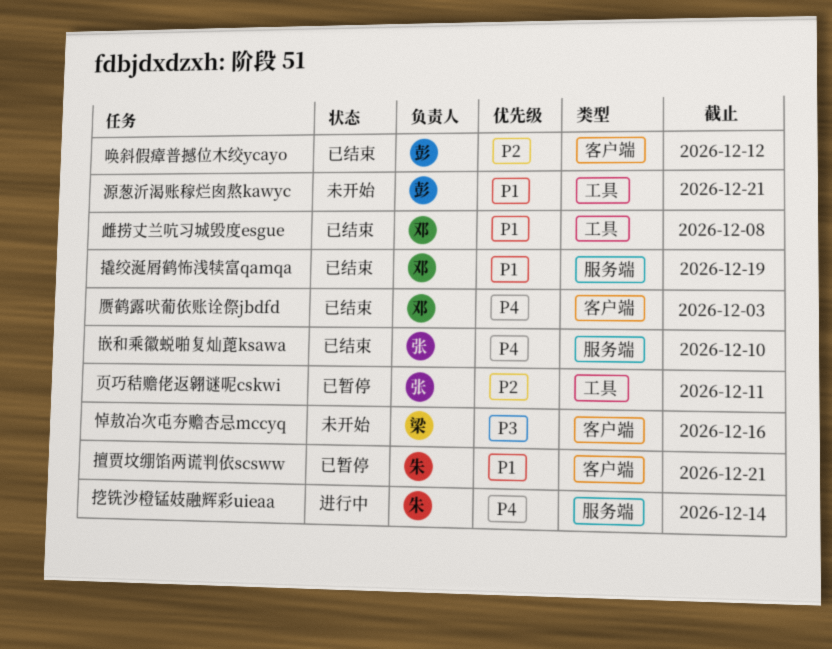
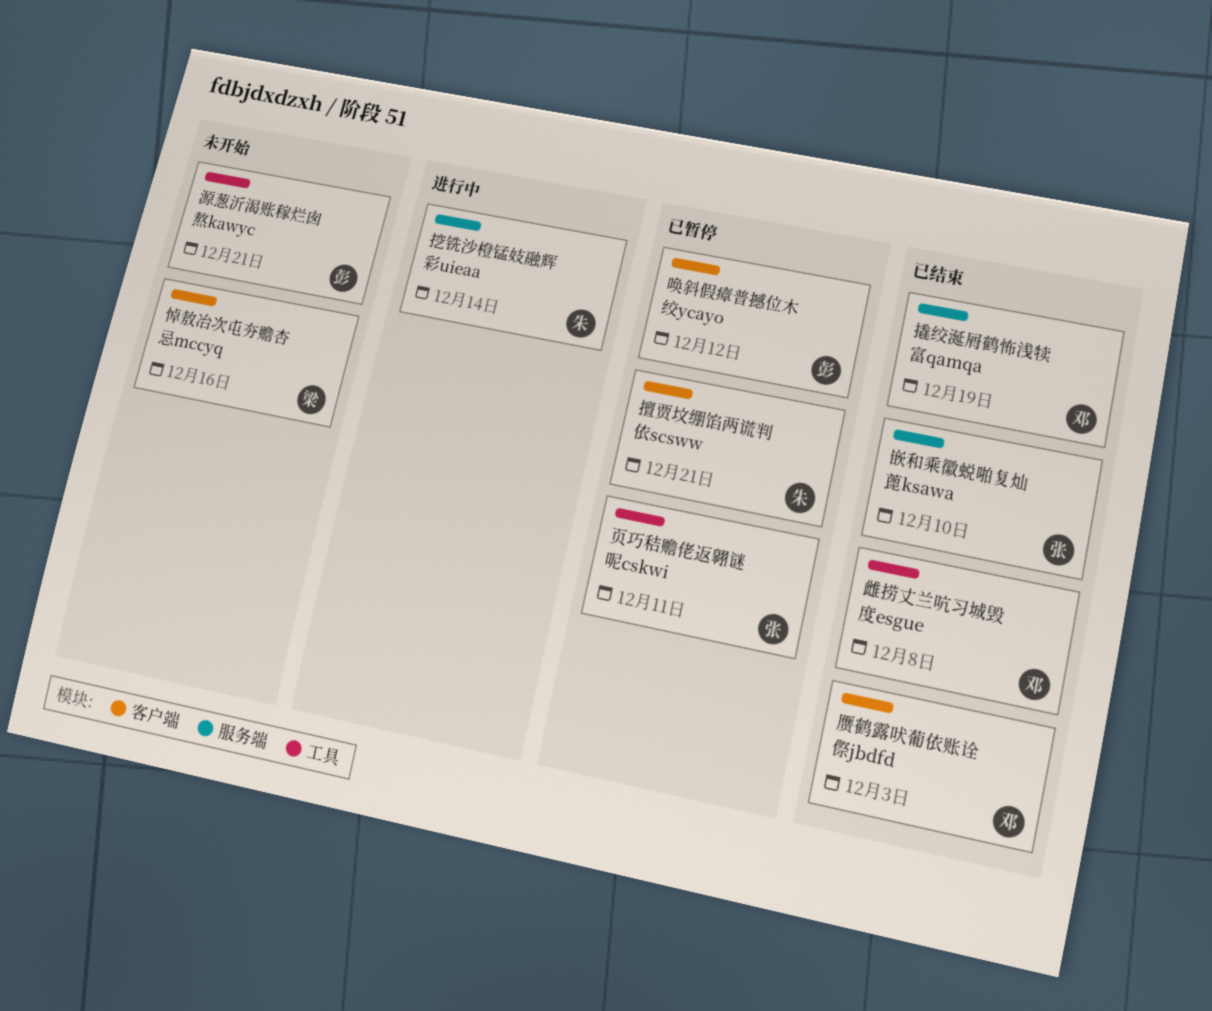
唤斜假瘴普撼位木绞ycayo, status: 已结束 -> 已暂停

